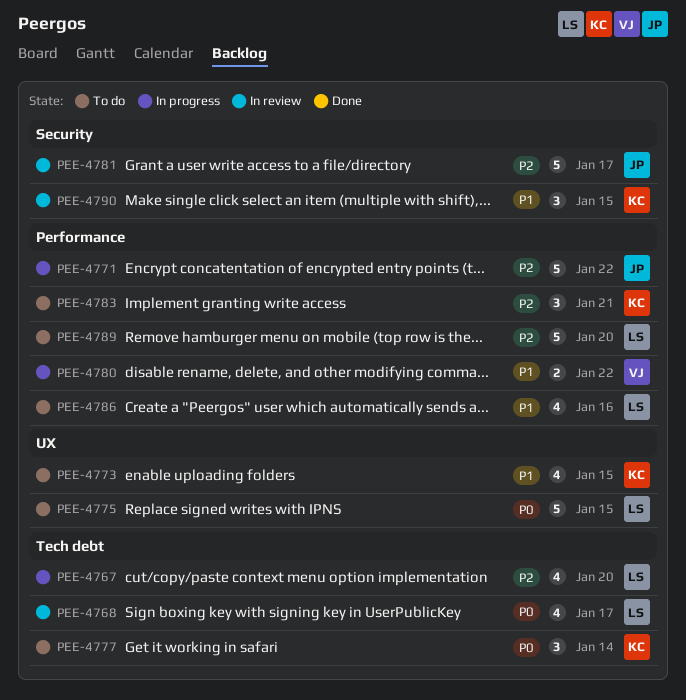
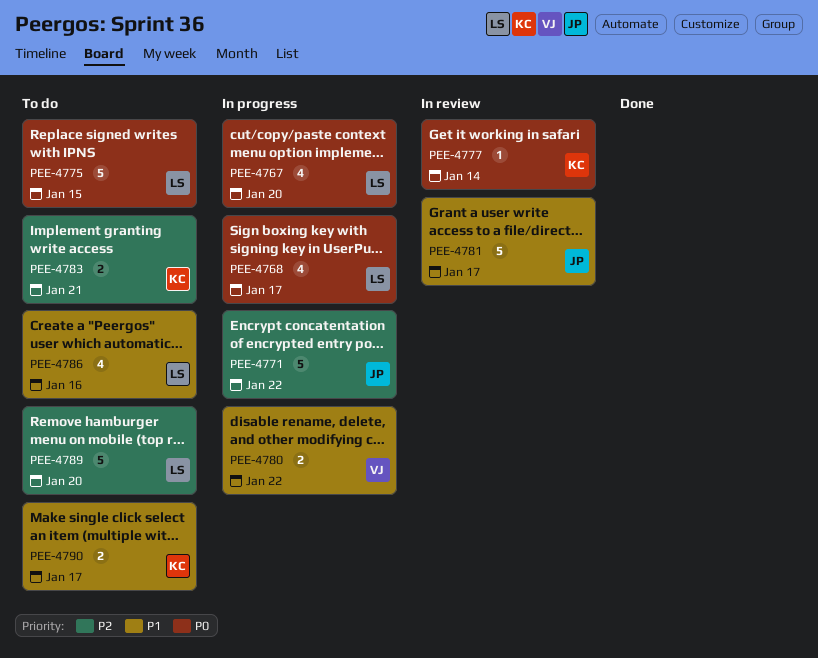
PEE-4767, priority: P2 -> P0
PEE-4768, status: In review -> In progress
PEE-4773: present -> none
PEE-4777, status: To do -> In review
PEE-4777, estimate: 3 -> 1
PEE-4781, priority: P2 -> P1
PEE-4783, estimate: 3 -> 2
PEE-4790, status: In review -> To do
PEE-4790, estimate: 3 -> 2
PEE-4790, due: Jan 15 -> Jan 17

